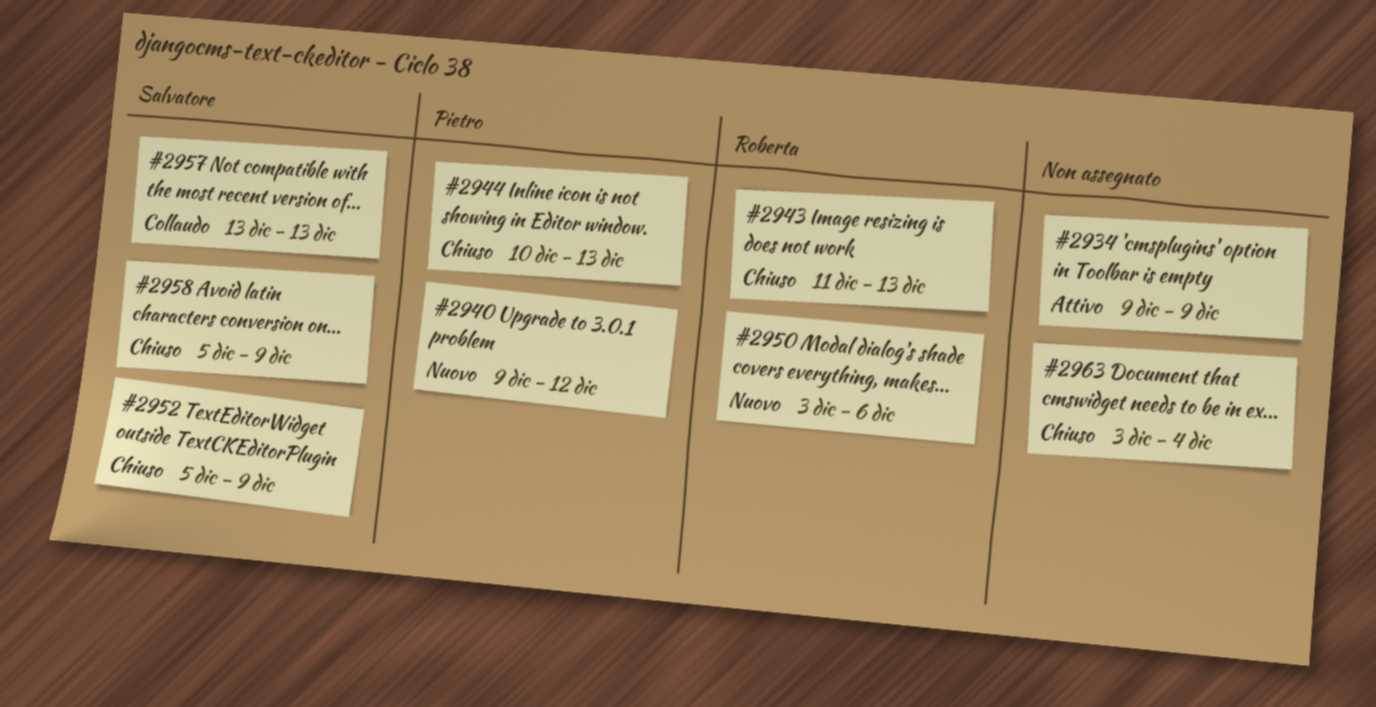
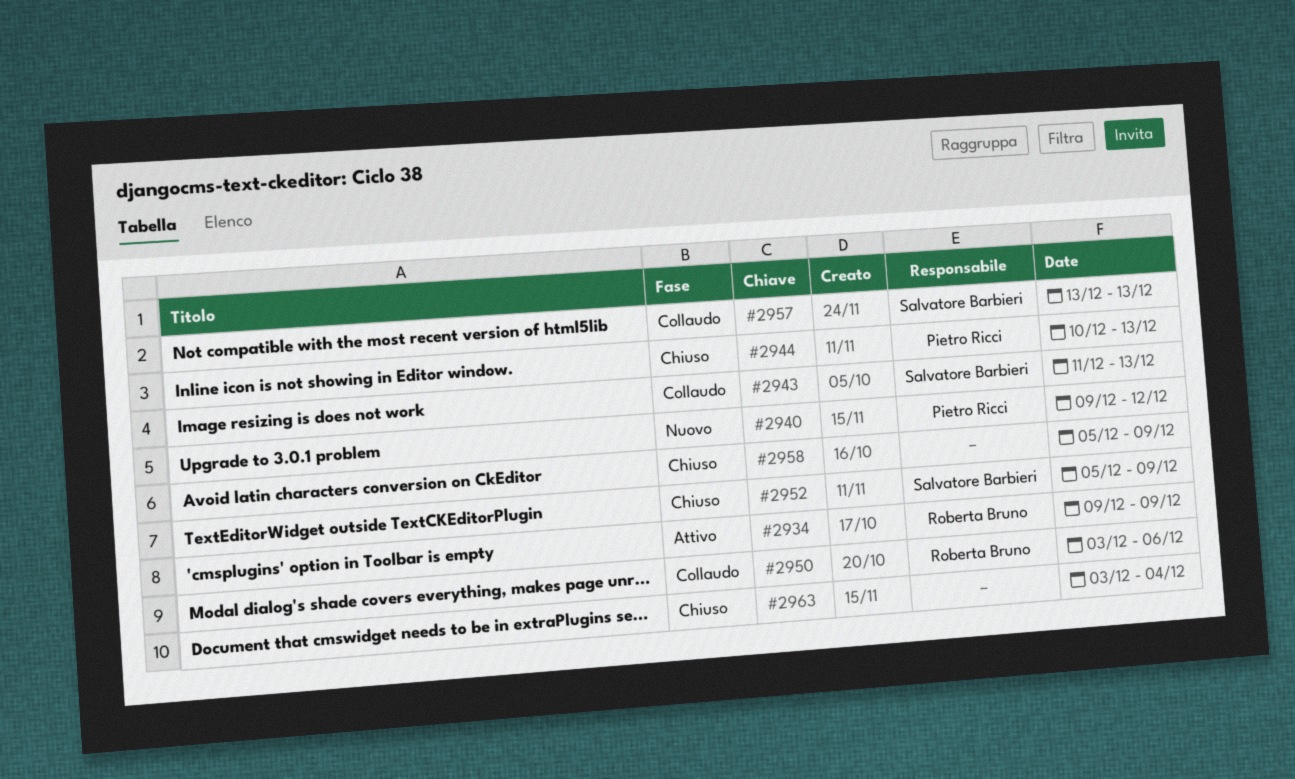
#2934, owner: none -> Roberta Bruno
#2943, status: Chiuso -> Collaudo
#2943, owner: Roberta Bruno -> Salvatore Barbieri
#2950, status: Nuovo -> Collaudo
#2958, owner: Salvatore Barbieri -> none

